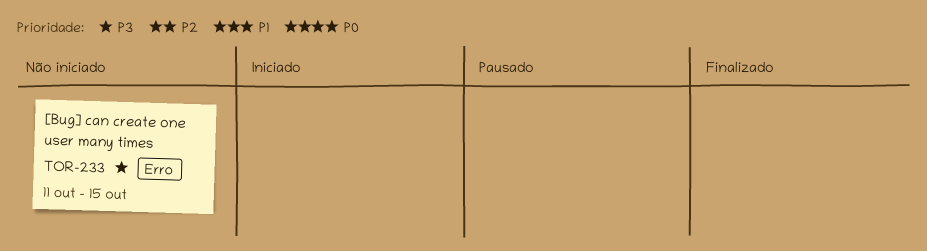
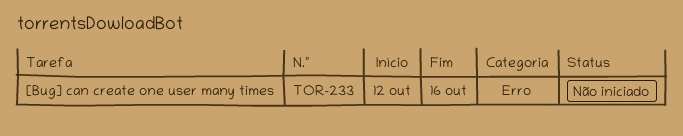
TOR-233, start: Oct 11 -> Oct 12
TOR-233, due: Oct 15 -> Oct 16

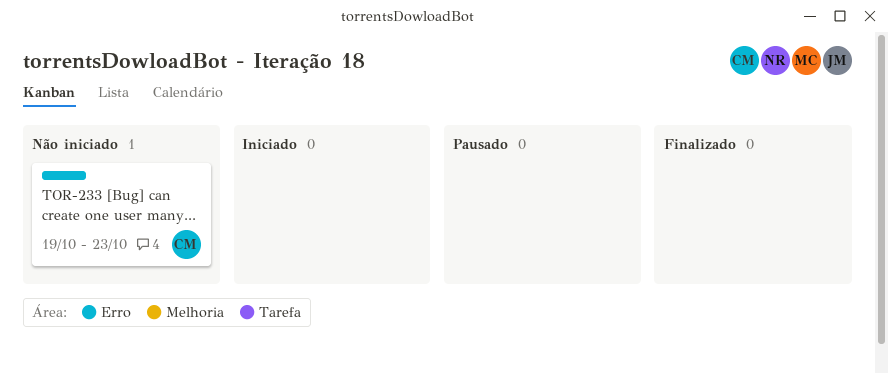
TOR-233, start: Oct 12 -> Oct 19
TOR-233, due: Oct 16 -> Oct 23

